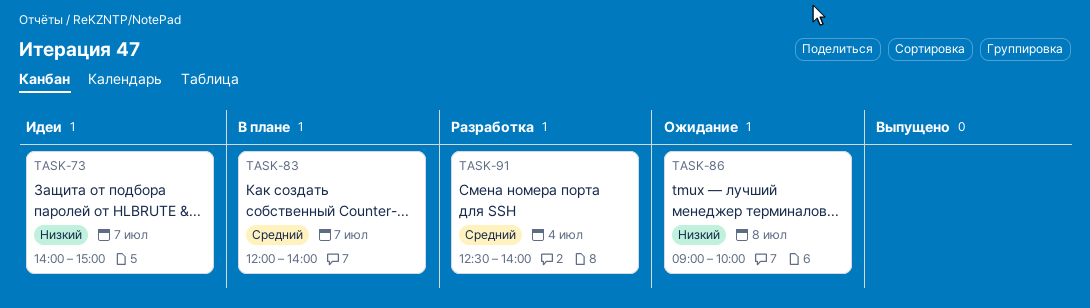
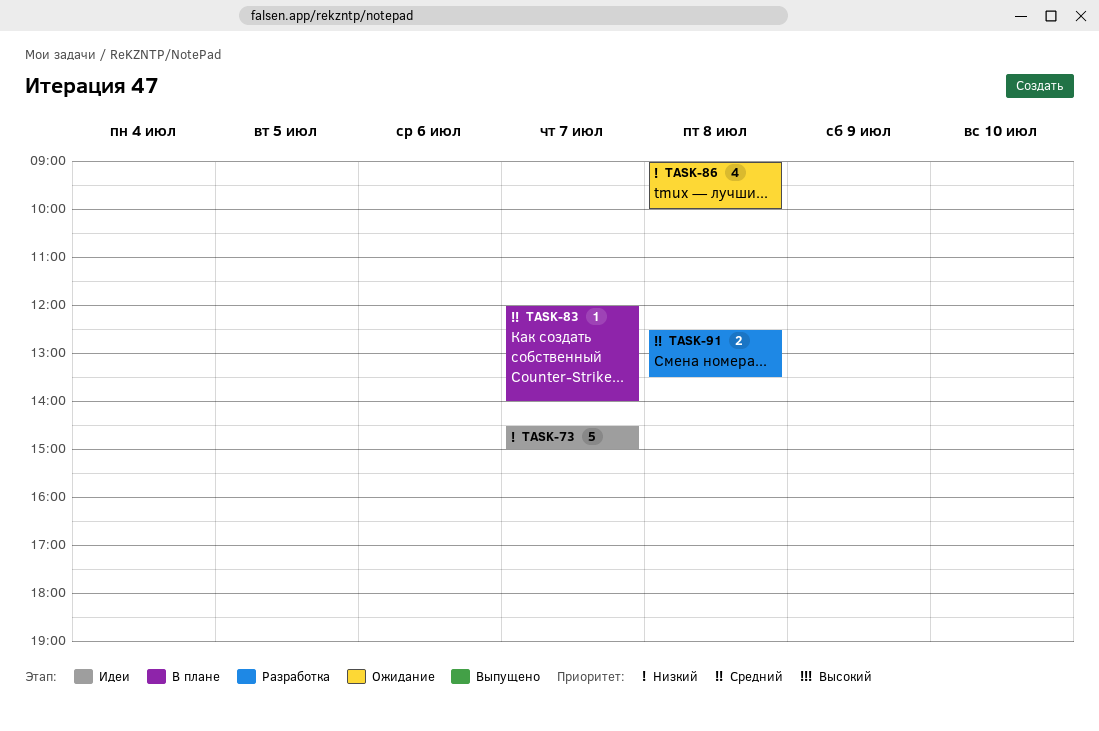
TASK-73, begins: 14:00 -> 14:30
TASK-91, day: Jul 4 -> Jul 8
TASK-91, ends: 14:00 -> 13:30

